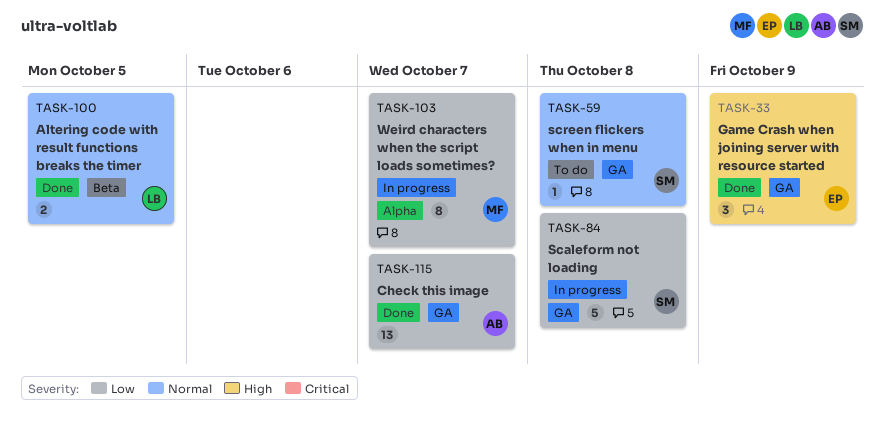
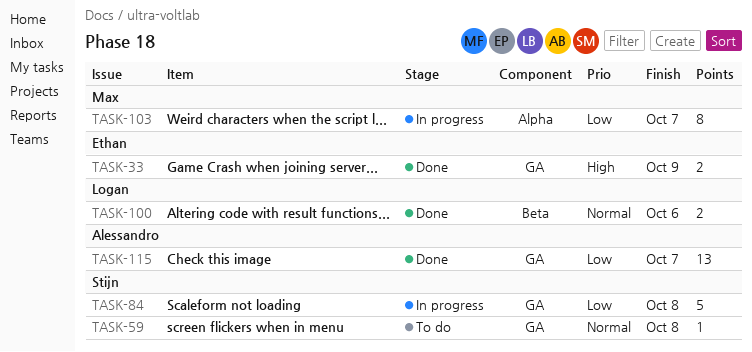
TASK-33, estimate: 3 -> 2
TASK-100, due: Oct 5 -> Oct 6

